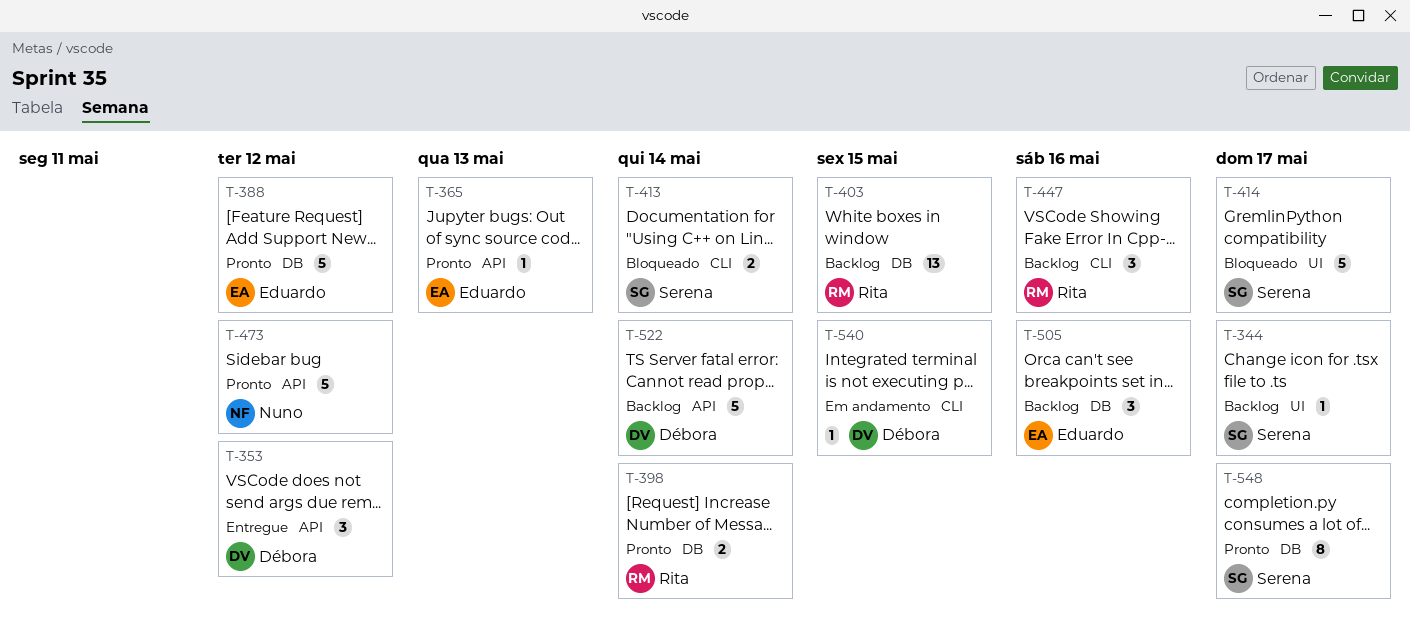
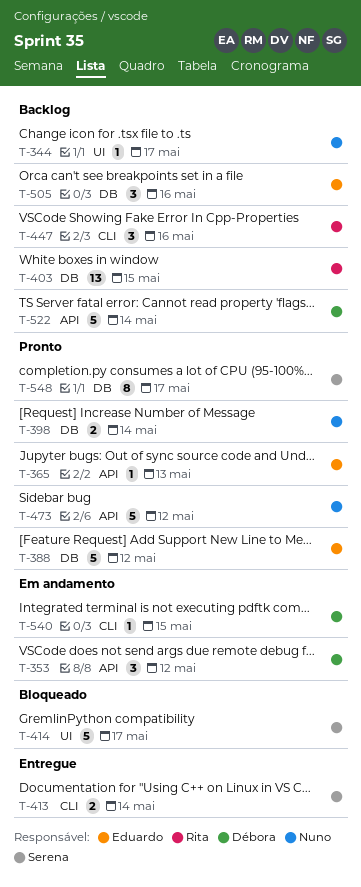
T-344, owner: Serena -> Nuno
T-353, status: Entregue -> Em andamento
T-398, owner: Rita -> Nuno
T-413, status: Bloqueado -> Entregue

